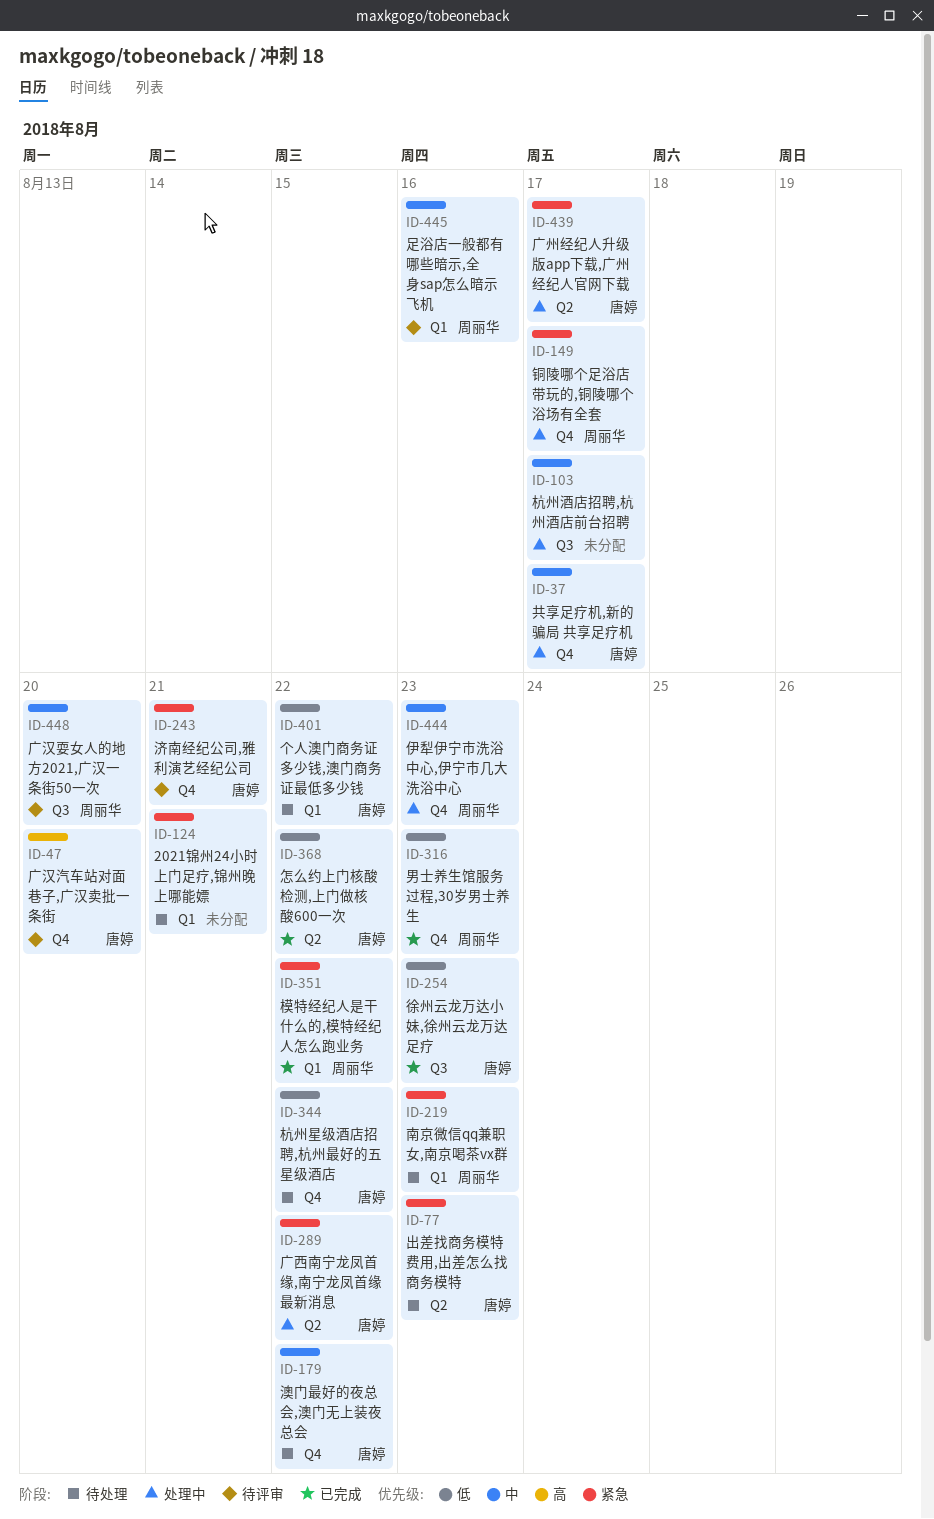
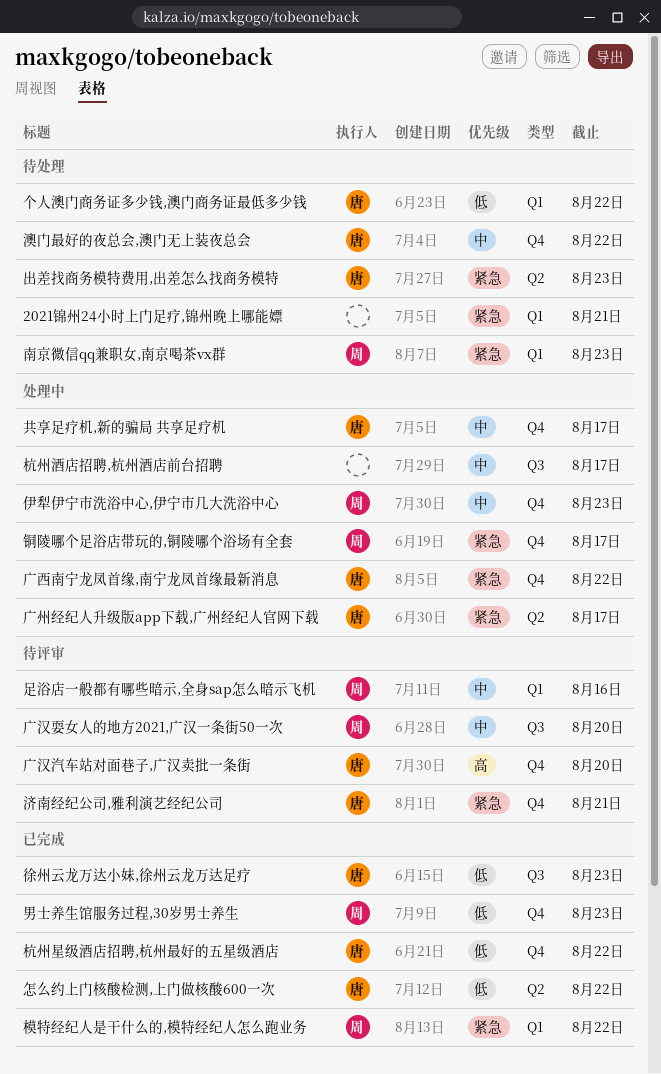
广西南宁龙凤首缘,南宁龙凤首缘最新消息, label: Q2 -> Q4
杭州星级酒店招聘,杭州最好的五星级酒店, status: 待处理 -> 已完成

